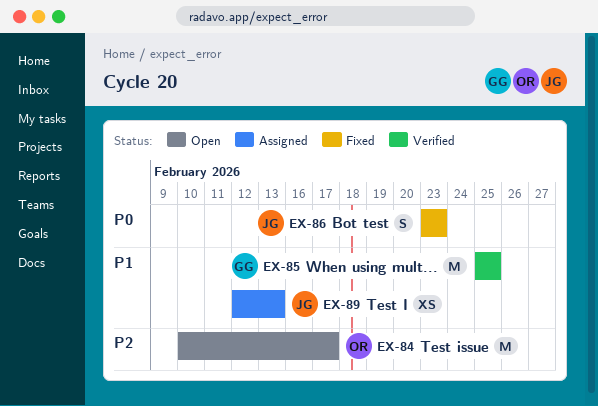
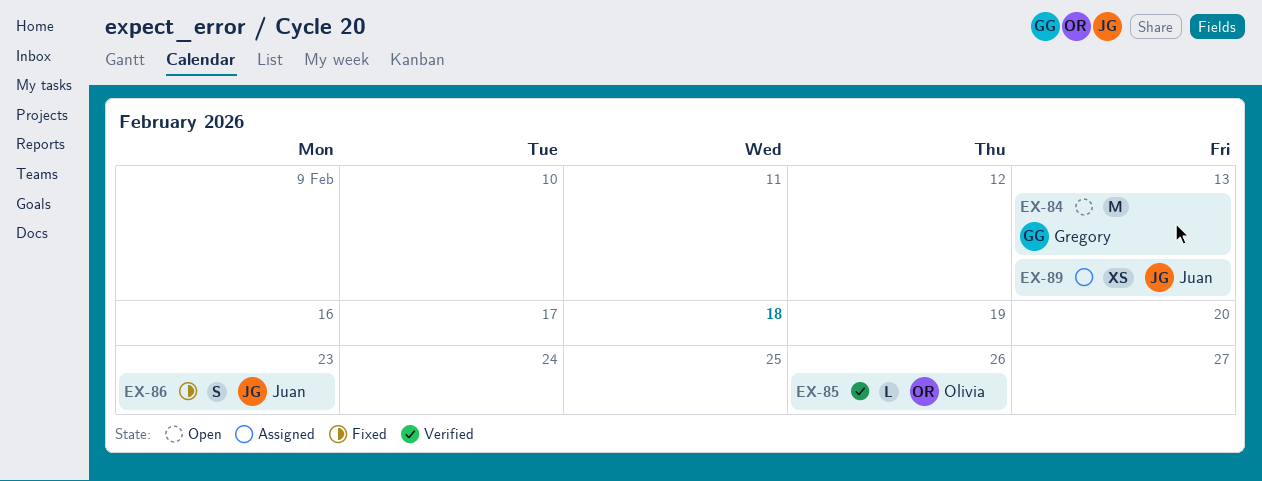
EX-84, owner: Olivia -> Gregory
EX-84, due: Feb 17 -> Feb 13
EX-85, owner: Gregory -> Olivia
EX-85, estimate: M -> L
EX-85, due: Feb 25 -> Feb 26

